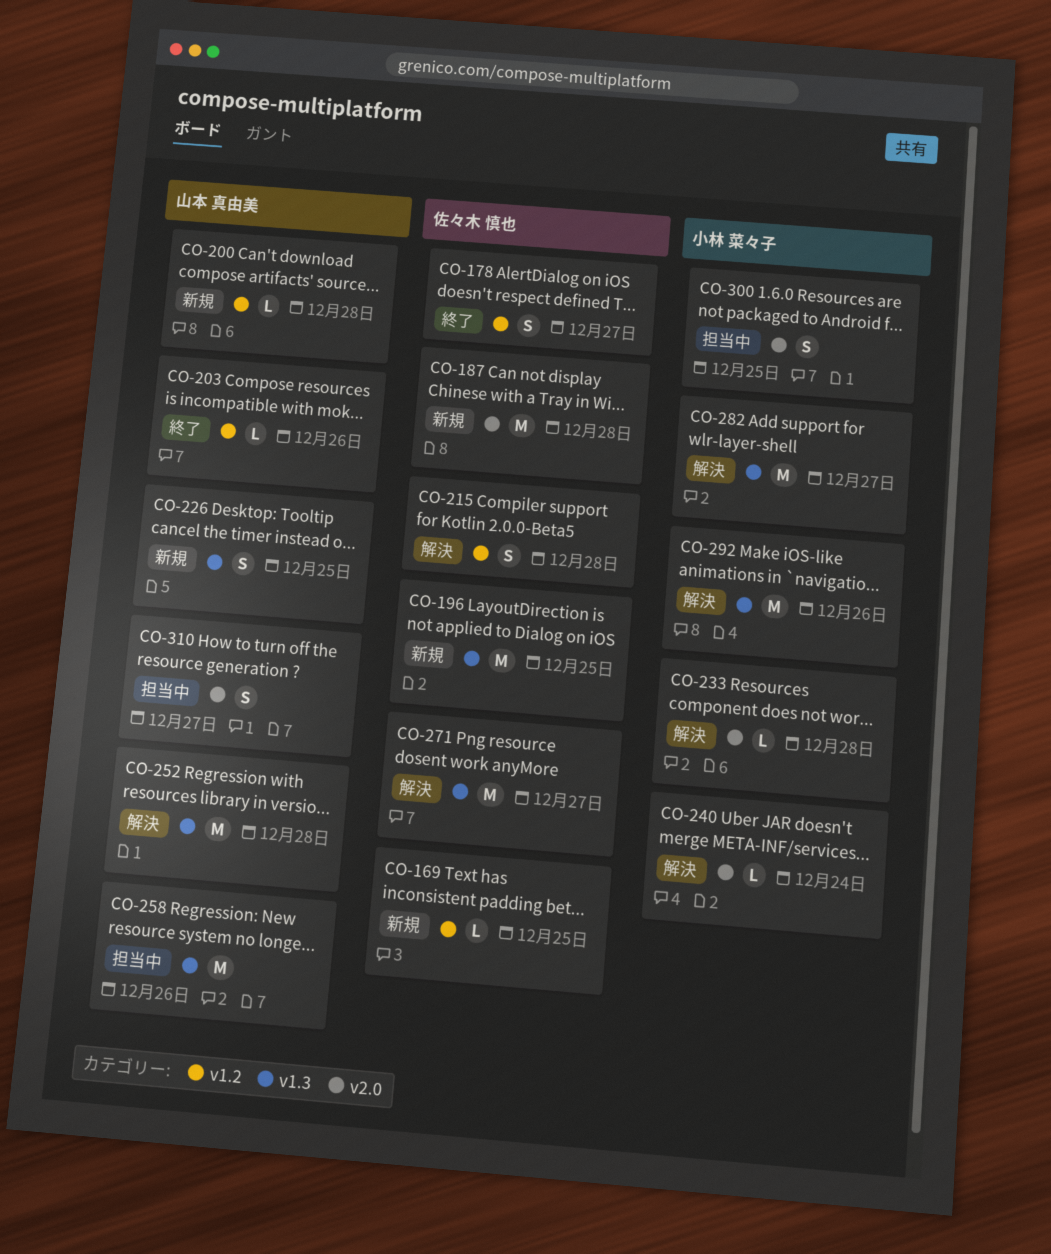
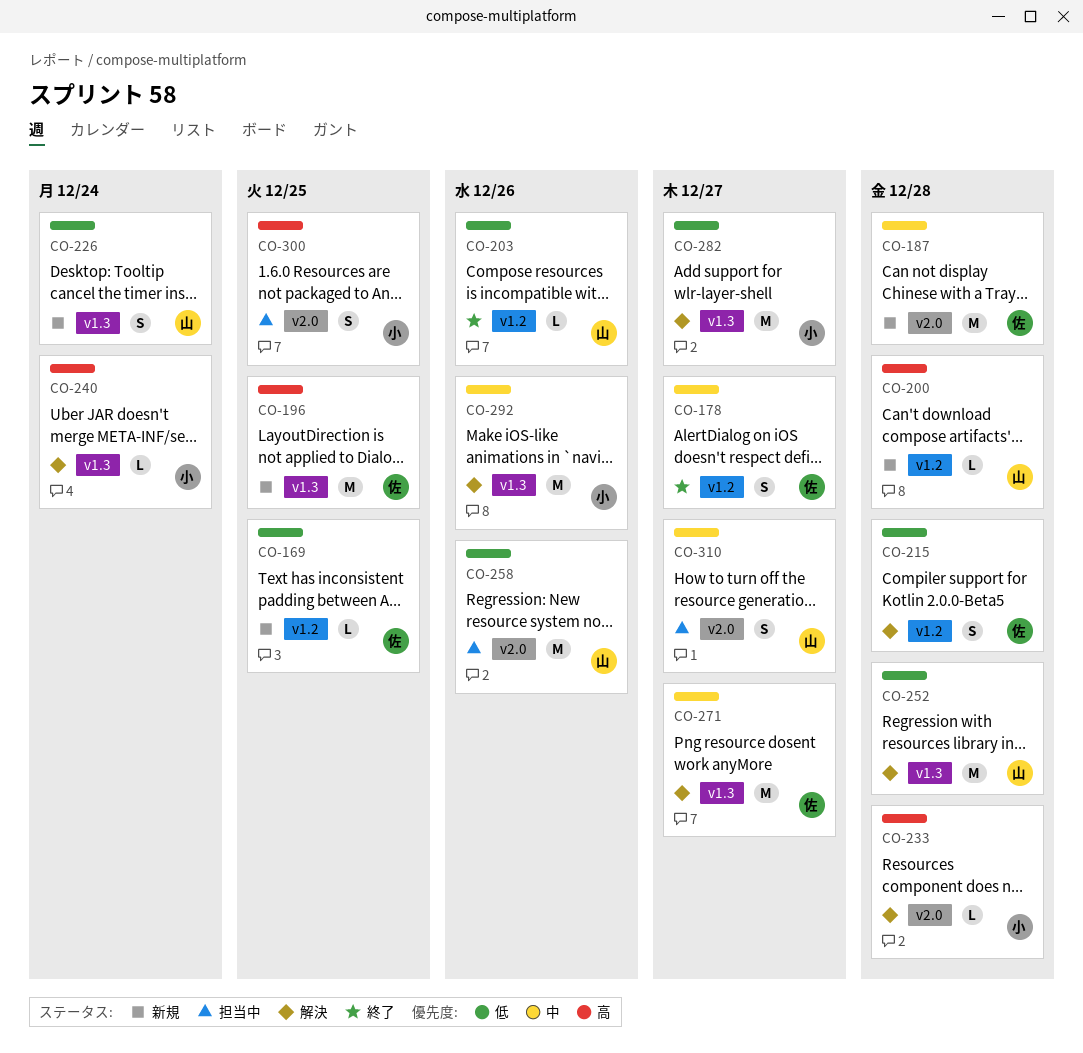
CO-226, due: Dec 25 -> Dec 24
CO-240, label: v2.0 -> v1.3
CO-258, label: v1.3 -> v2.0

